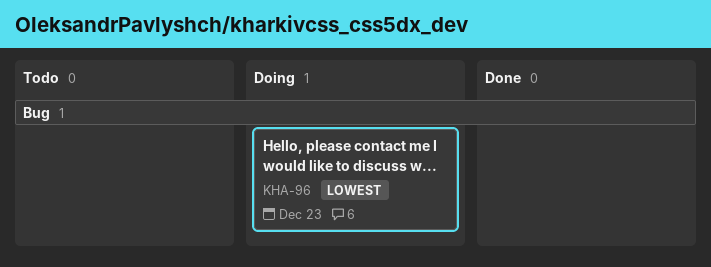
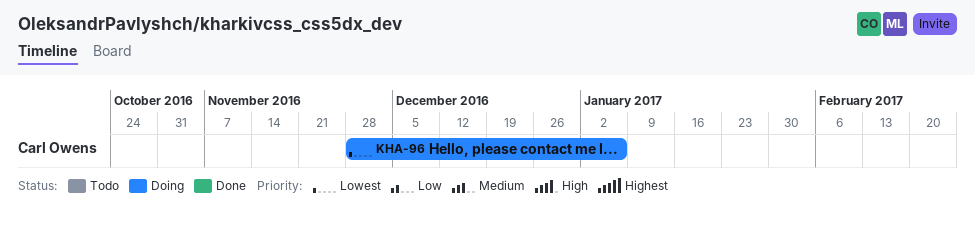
KHA-96, due: Dec 23 -> Jan 6

